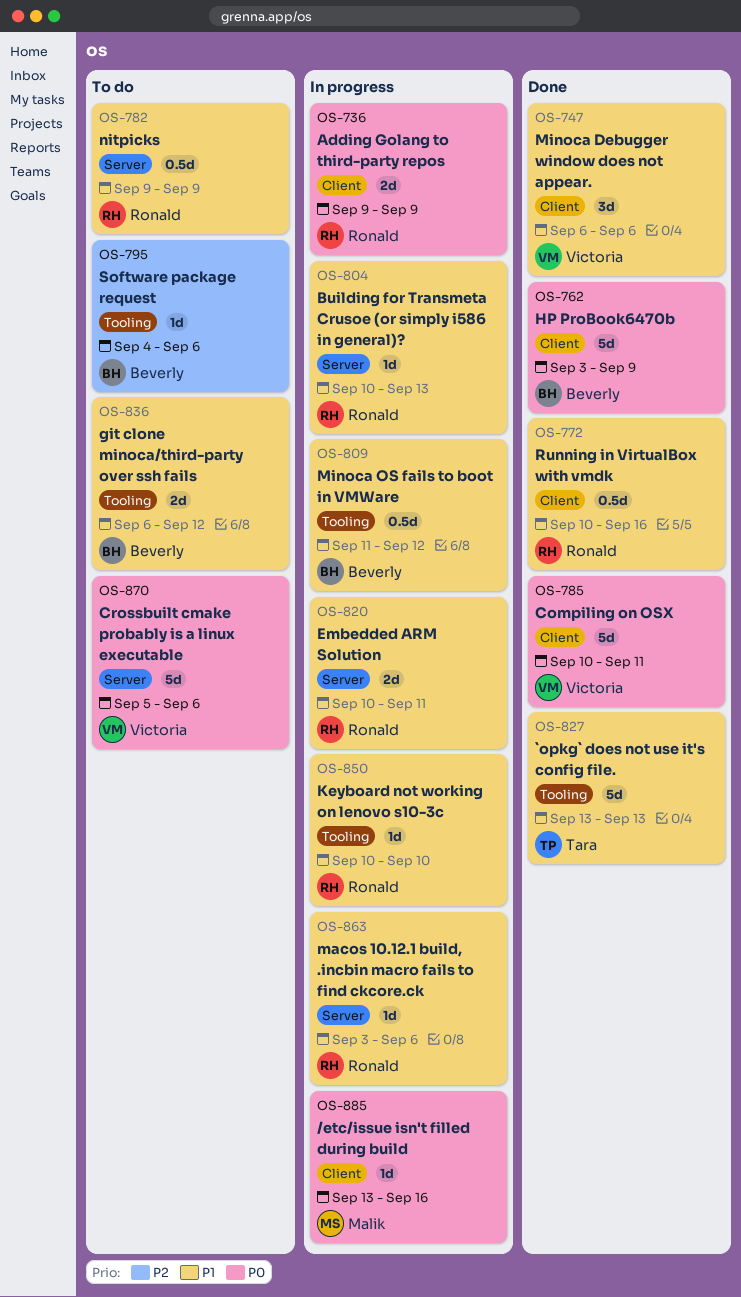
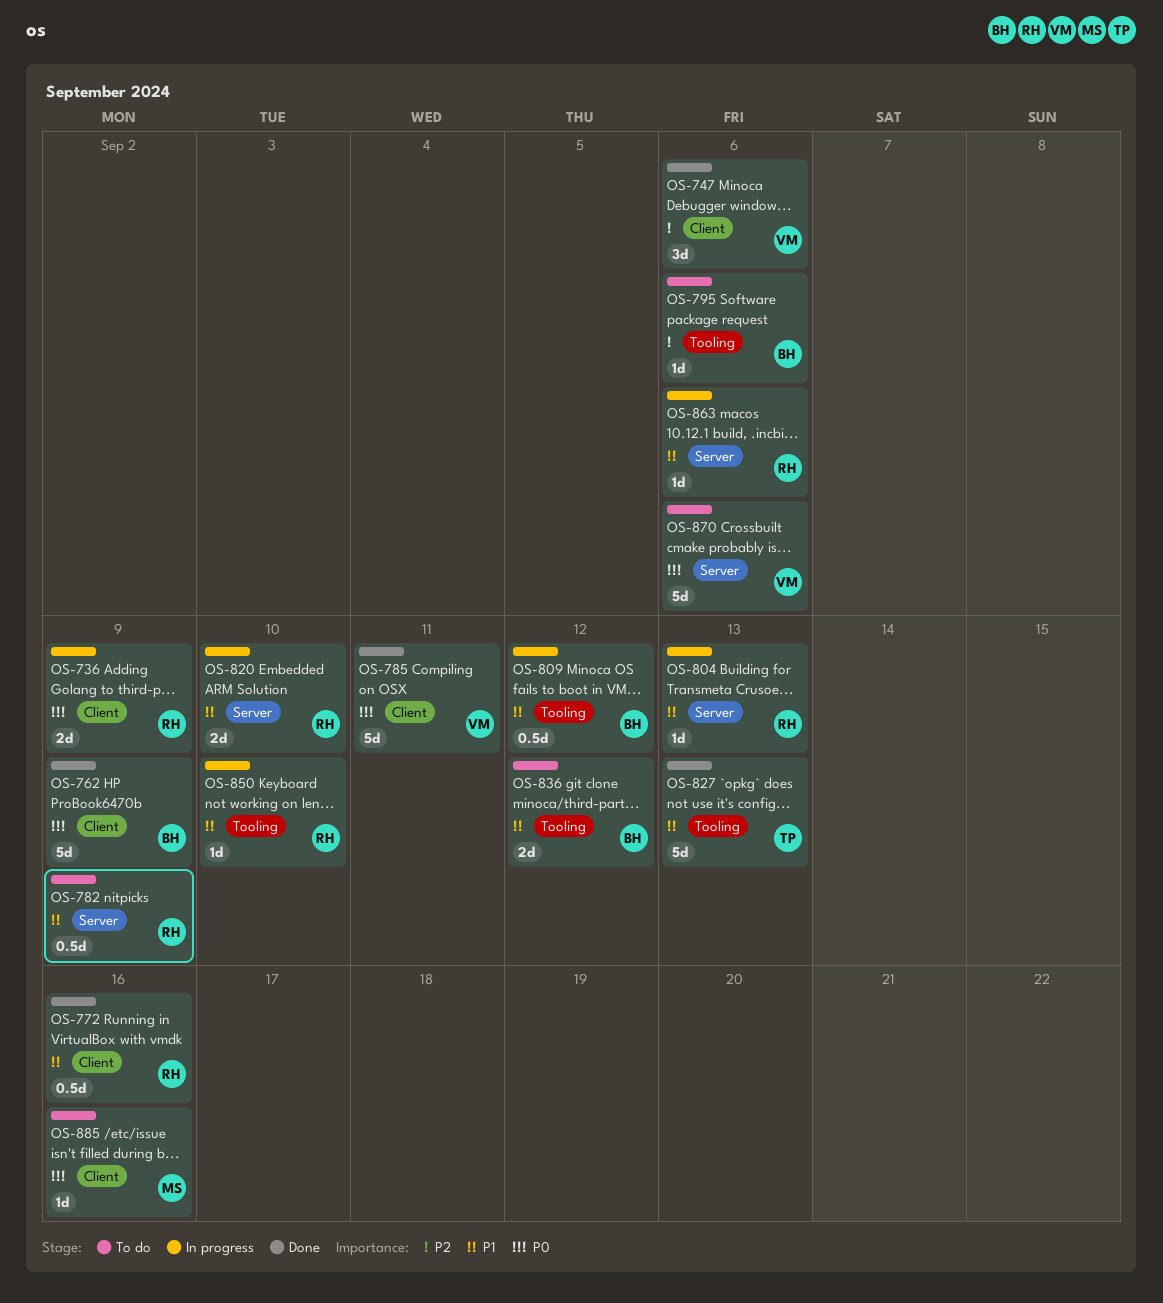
OS-747, priority: P1 -> P2
OS-820, due: Sep 11 -> Sep 10
OS-885, status: In progress -> To do

